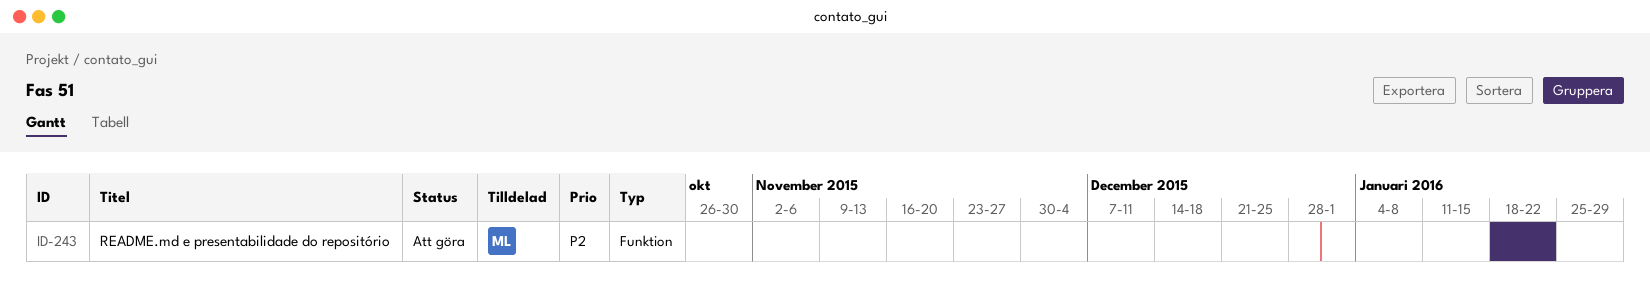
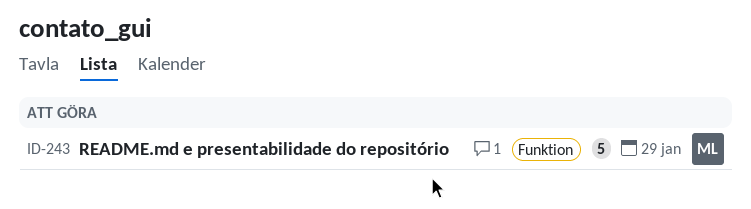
ID-243, due: Jan 22 -> Jan 29

